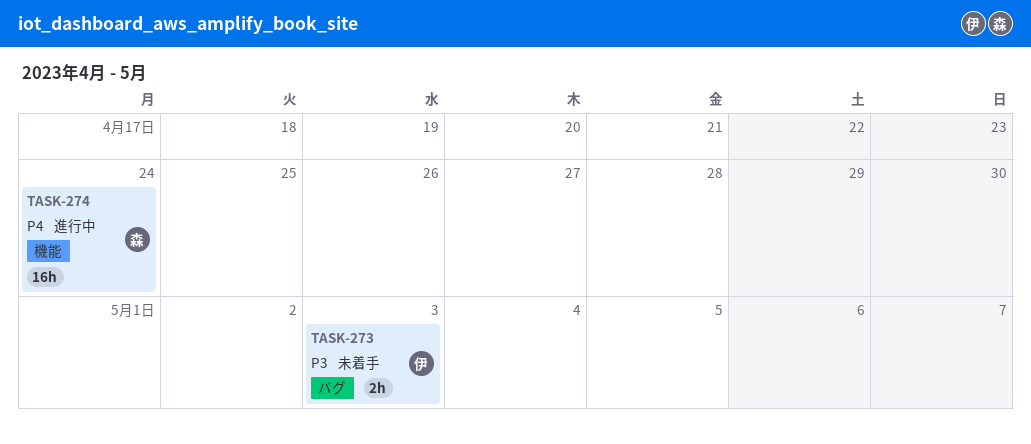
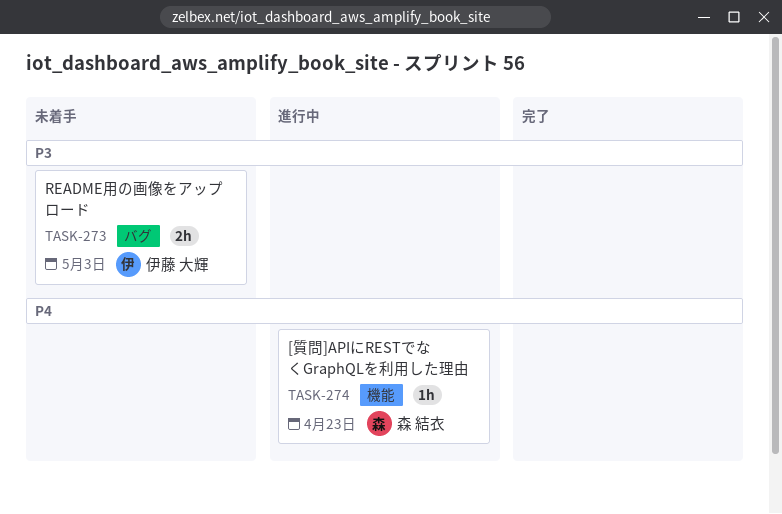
TASK-274, estimate: 16h -> 1h
TASK-274, due: Apr 24 -> Apr 23

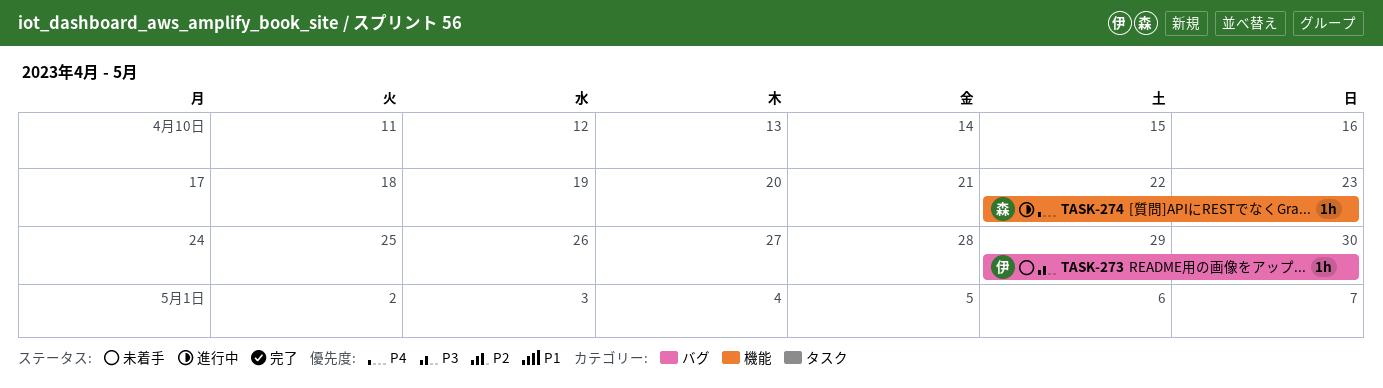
TASK-273, estimate: 2h -> 1h
TASK-273, due: May 3 -> Apr 30

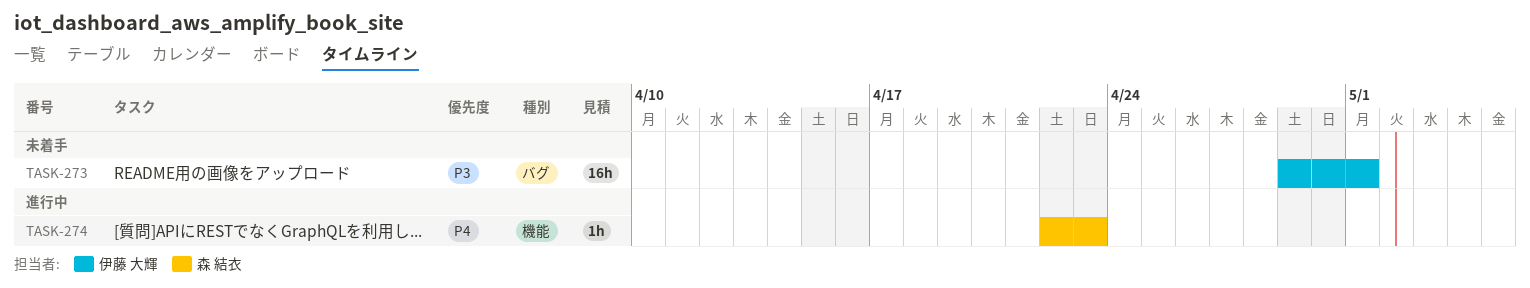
TASK-273, estimate: 1h -> 16h
TASK-273, due: Apr 30 -> May 1

